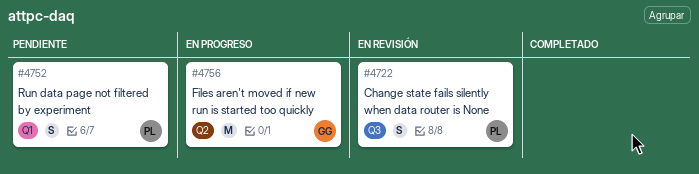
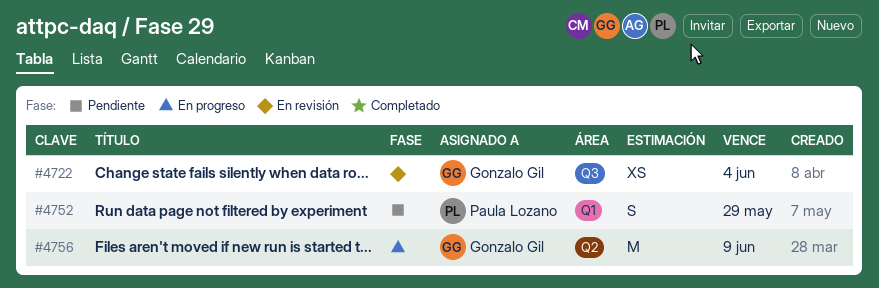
#4722, owner: Paula Lozano -> Gonzalo Gil
#4722, estimate: S -> XS

